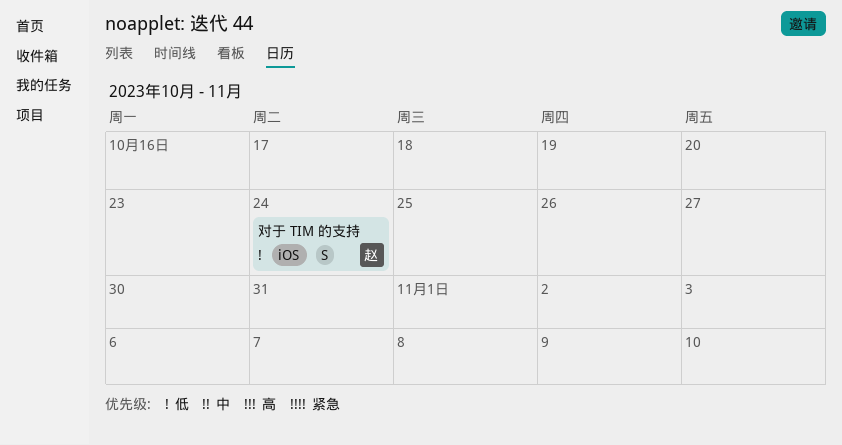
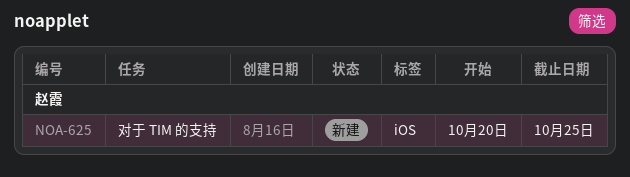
对于 TIM 的支持, due: Oct 24 -> Oct 25

